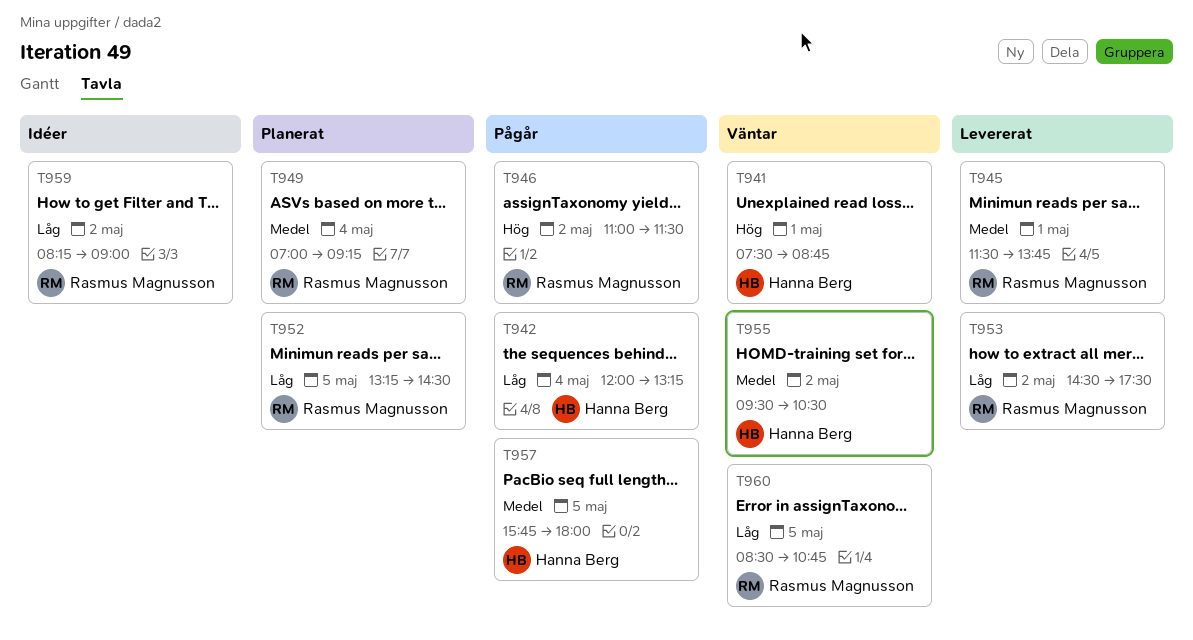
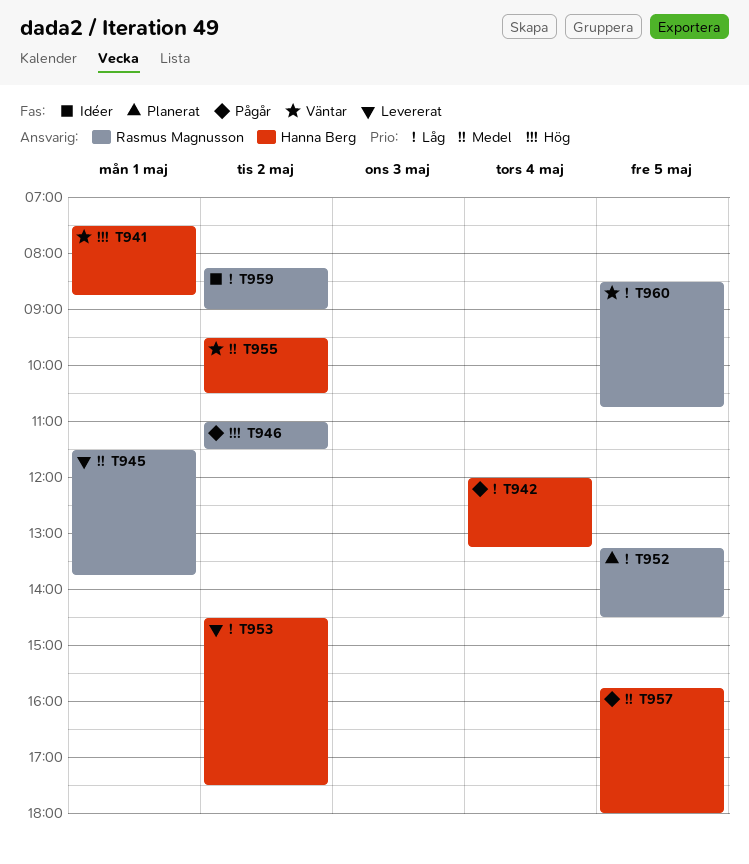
T949: present -> none
T953, owner: Rasmus Magnusson -> Hanna Berg

